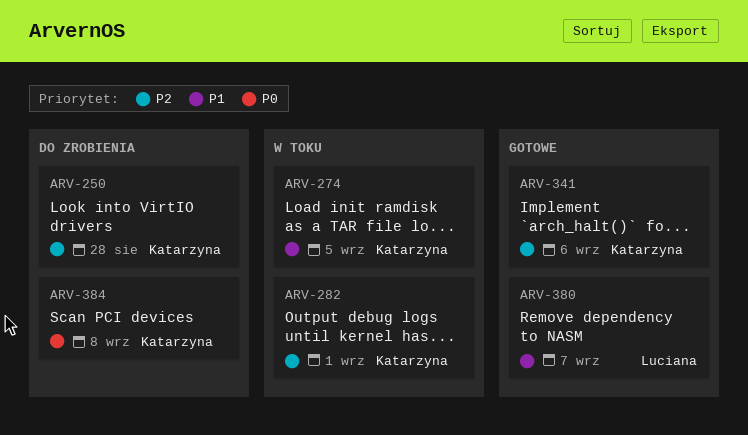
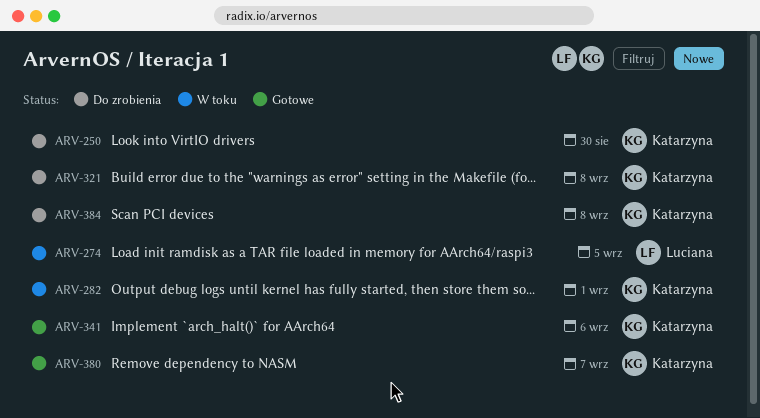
ARV-250, due: Aug 28 -> Aug 30
ARV-274, owner: Katarzyna -> Luciana
ARV-321: none -> present
ARV-380, owner: Luciana -> Katarzyna

